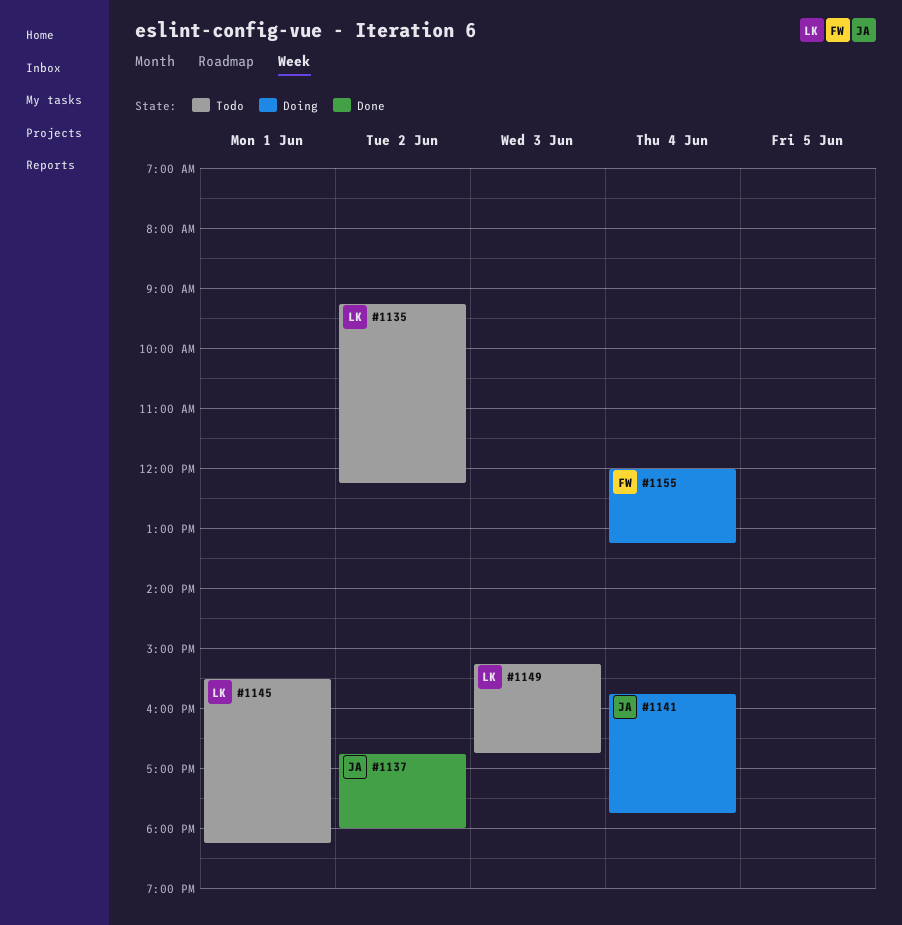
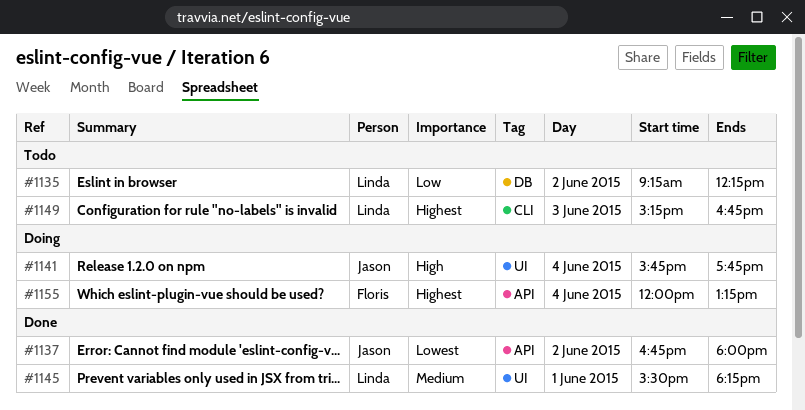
#1145, status: Todo -> Done

